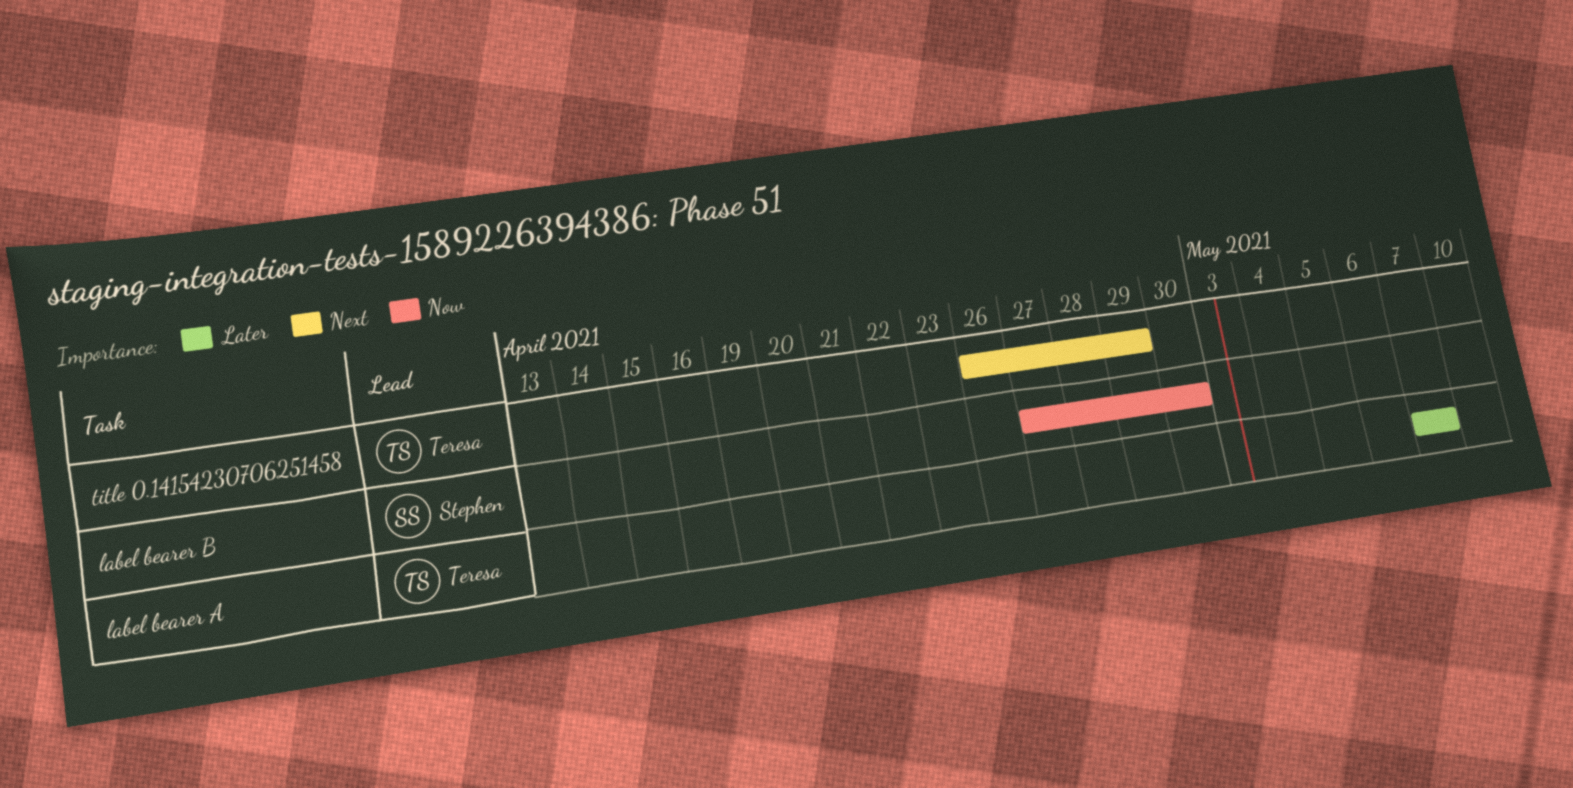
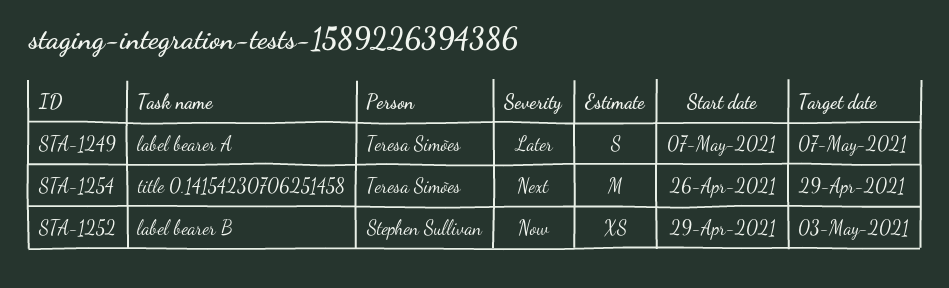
label bearer B, start: Apr 27 -> Apr 29
label bearer B, due: Apr 30 -> May 3

